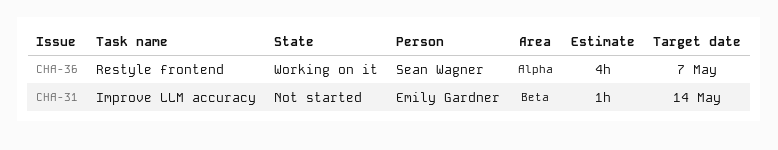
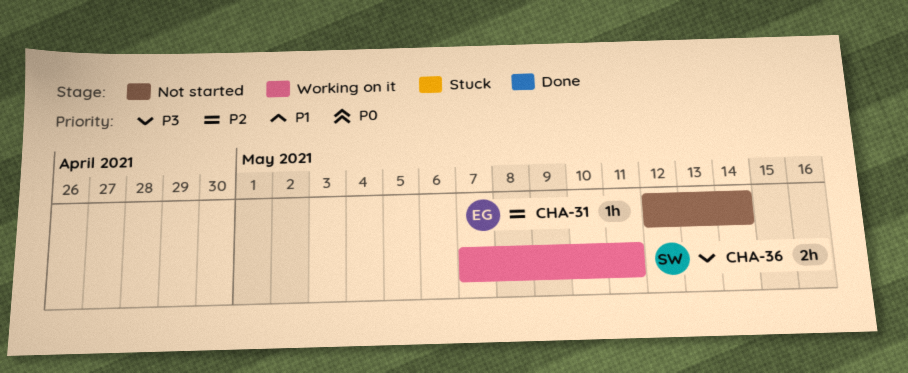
CHA-36, estimate: 4h -> 2h
CHA-36, due: May 7 -> May 11

